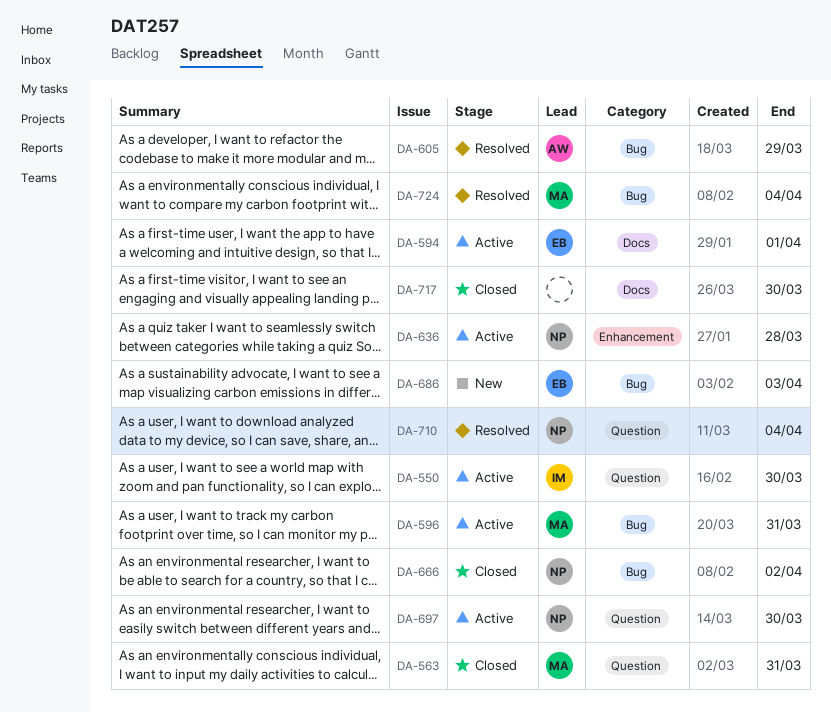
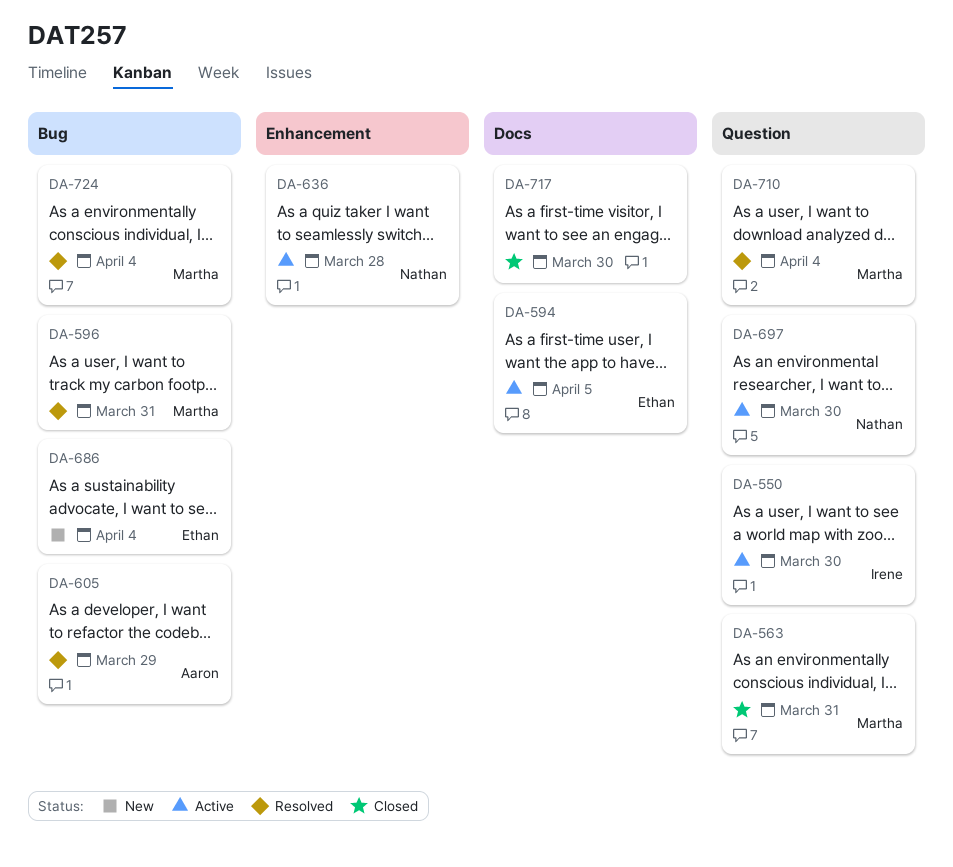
DA-594, due: Apr 1 -> Apr 5
DA-596, status: Active -> Resolved
DA-666: present -> none
DA-686, due: Apr 3 -> Apr 4
DA-710, owner: Nathan -> Martha

